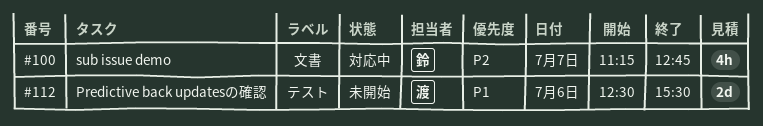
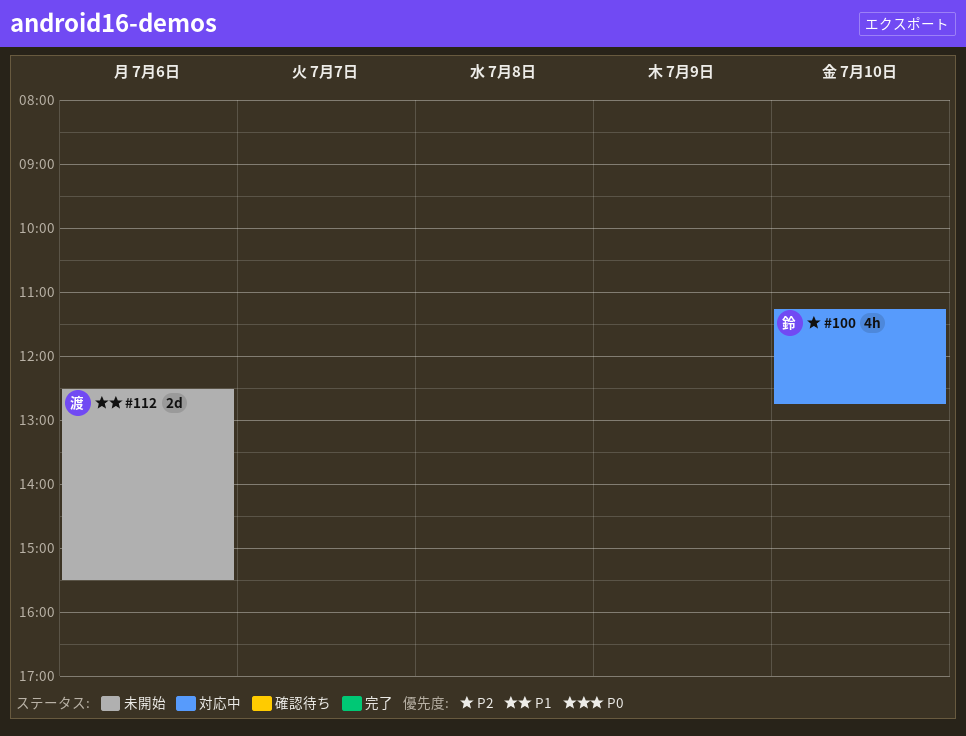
#100, day: Jul 7 -> Jul 10

